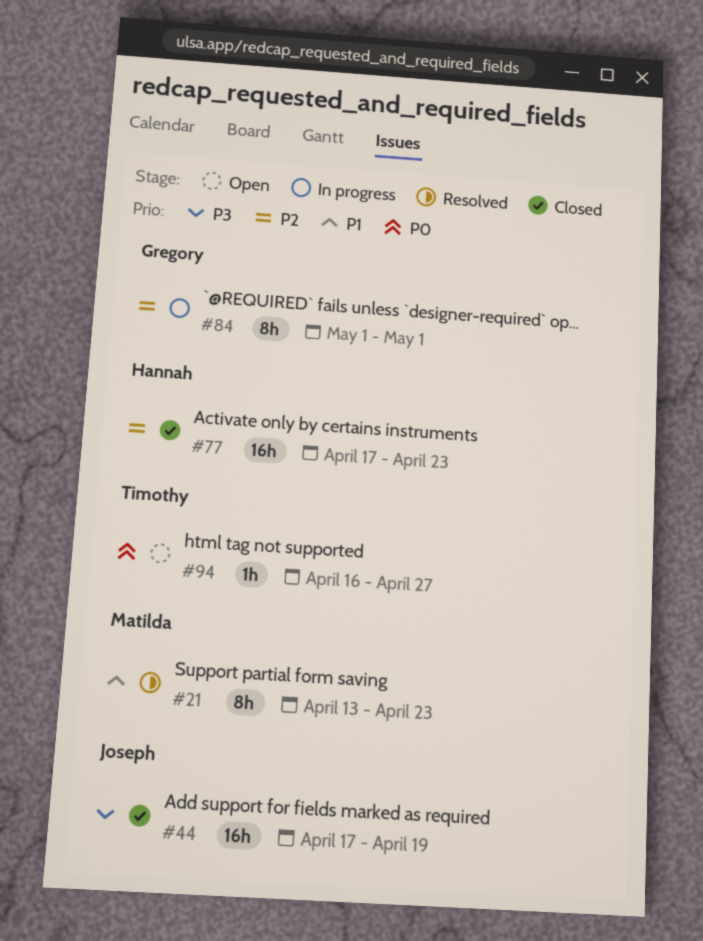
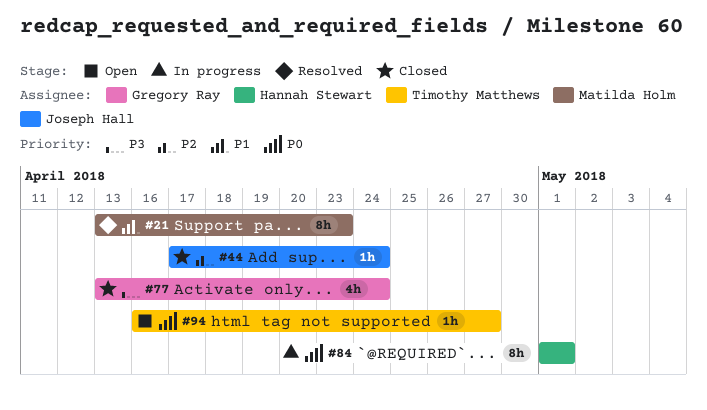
#44, priority: P3 -> P2
#44, estimate: 16h -> 1h
#44, due: Apr 19 -> Apr 24
#77, owner: Hannah Stewart -> Gregory Ray
#77, priority: P2 -> P3
#77, estimate: 16h -> 4h
#77, start: Apr 17 -> Apr 13
#77, due: Apr 23 -> Apr 24
#84, owner: Gregory Ray -> Hannah Stewart
#84, priority: P2 -> P0

